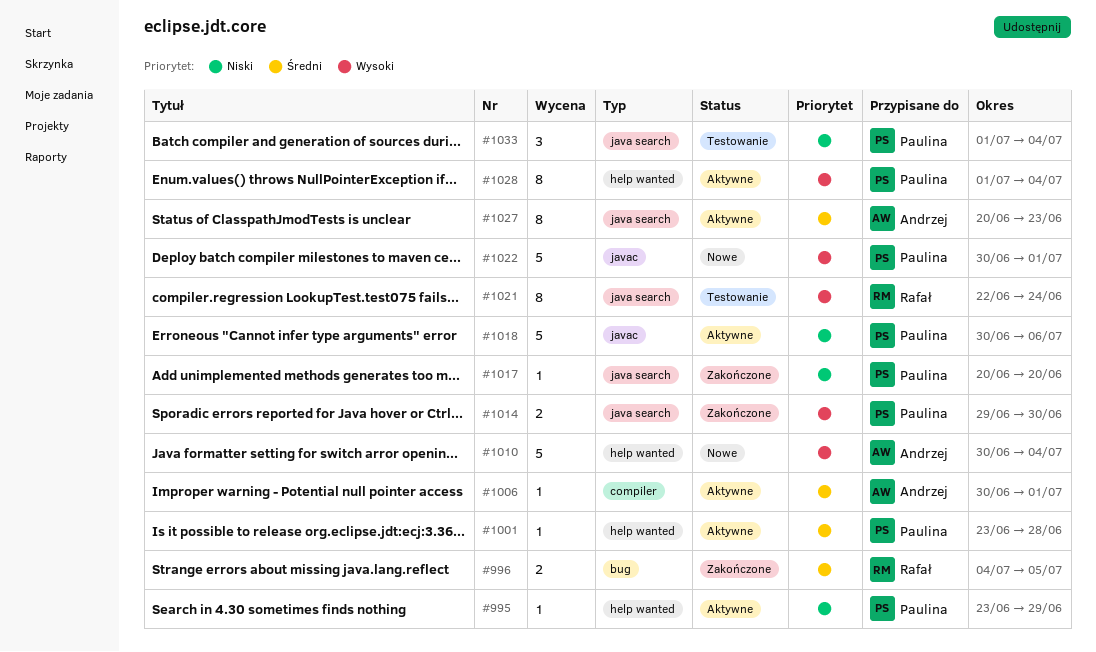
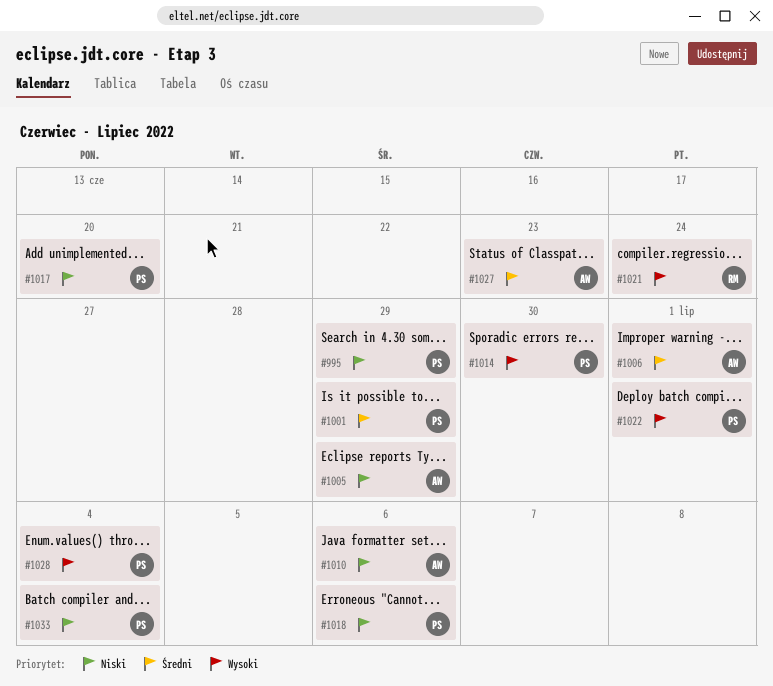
#996: present -> none
#1001, due: Jun 28 -> Jun 29
#1005: none -> present
#1010, priority: Wysoki -> Niski
#1010, due: Jul 4 -> Jul 6

